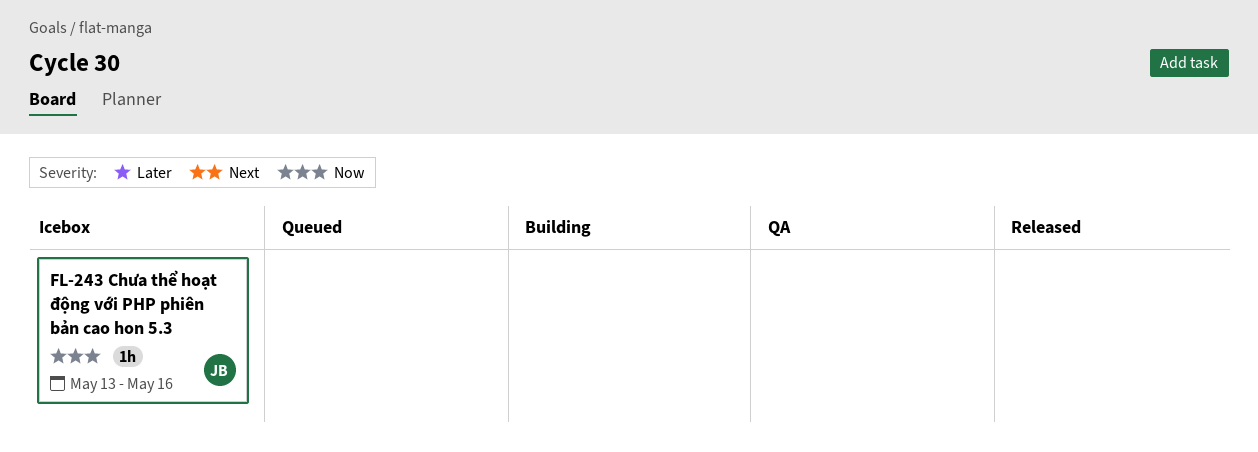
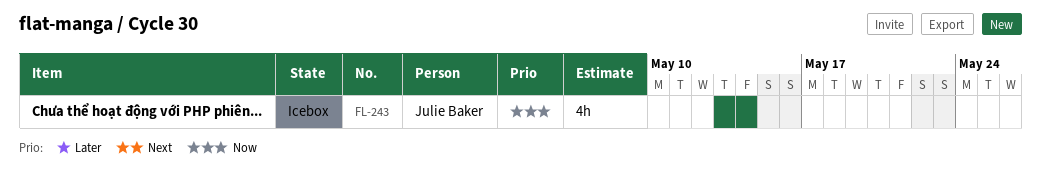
FL-243, estimate: 1h -> 4h
FL-243, due: May 16 -> May 14

